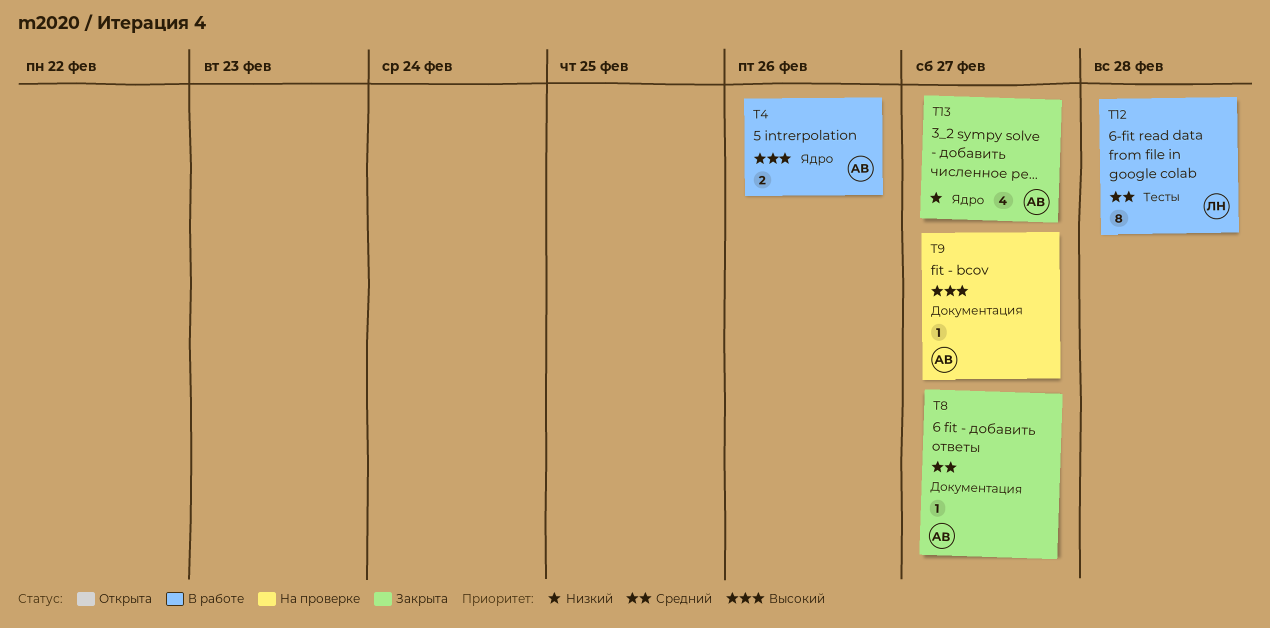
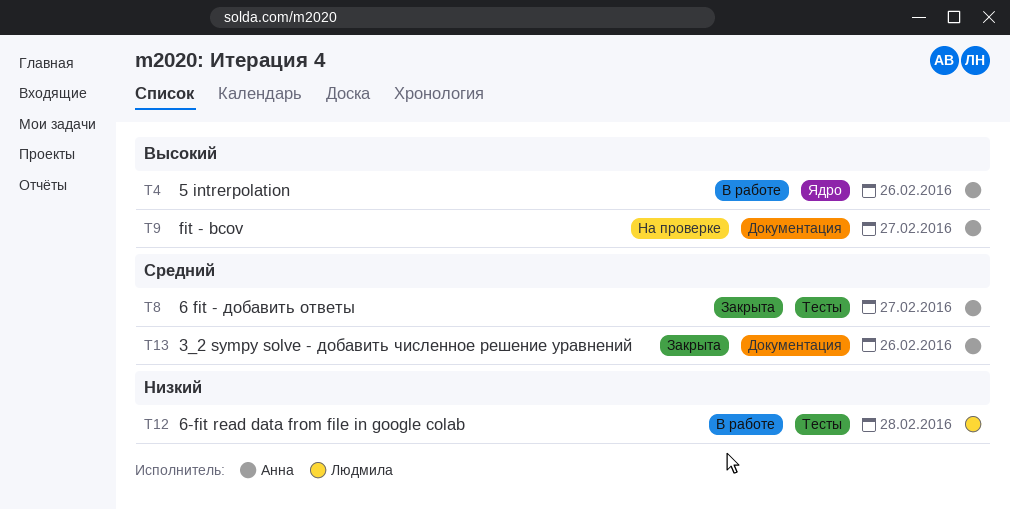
T8, label: Документация -> Тесты
T12, priority: Средний -> Низкий
T13, priority: Низкий -> Средний
T13, label: Ядро -> Документация
T13, due: Feb 27 -> Feb 26

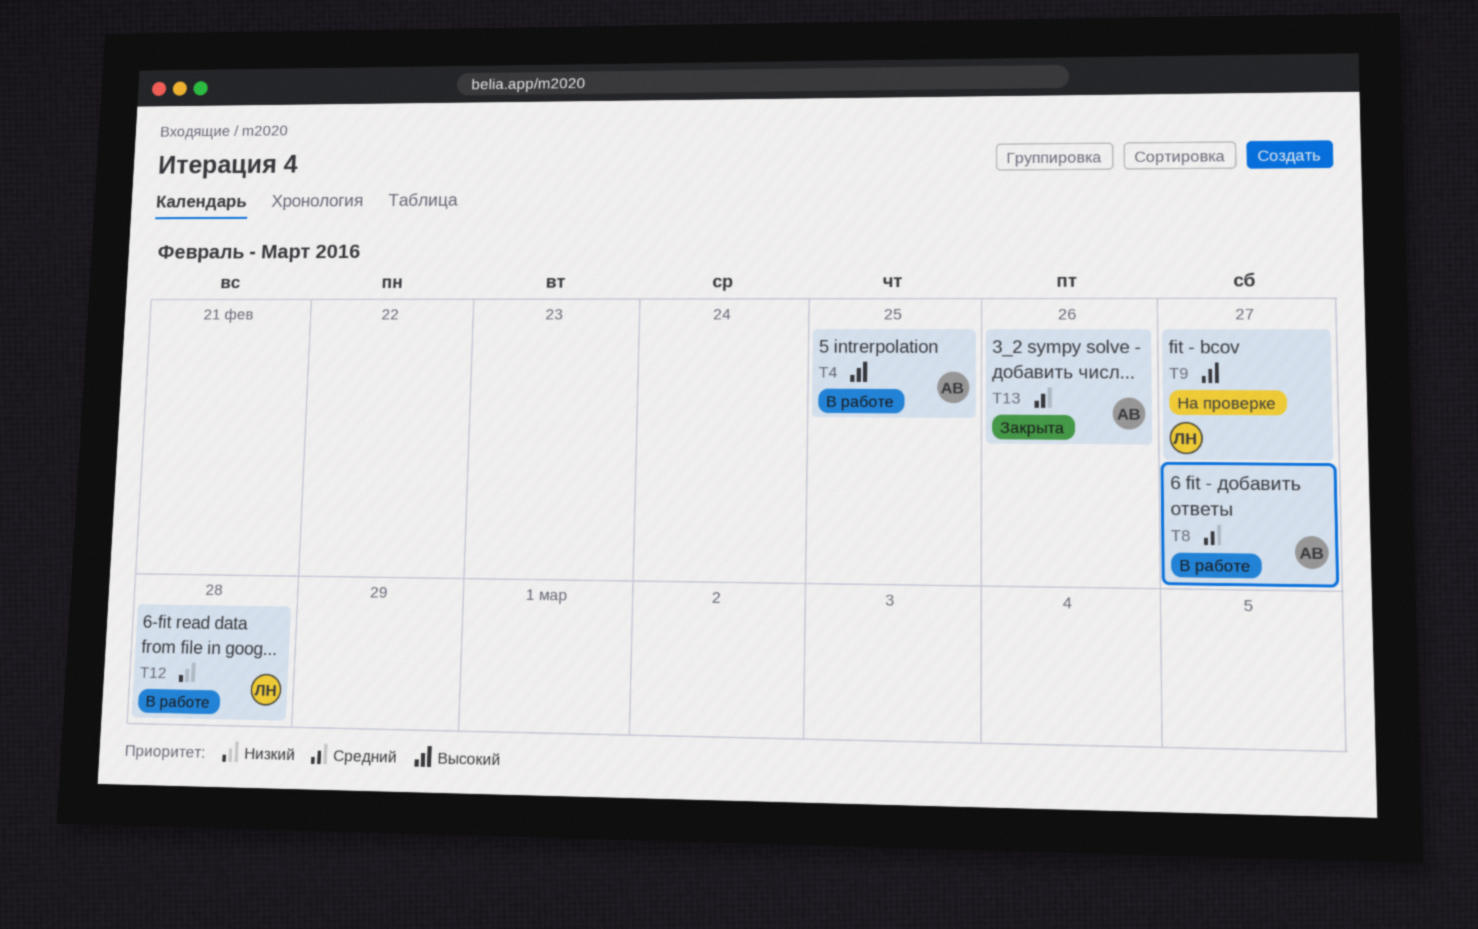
T4, due: Feb 26 -> Feb 25
T8, status: Закрыта -> В работе
T9, owner: Анна -> Людмила

